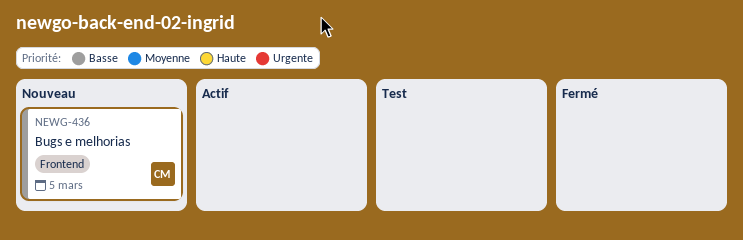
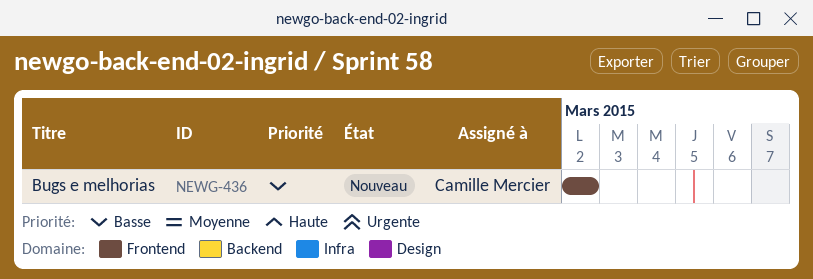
NEWG-436, due: Mar 5 -> Mar 2

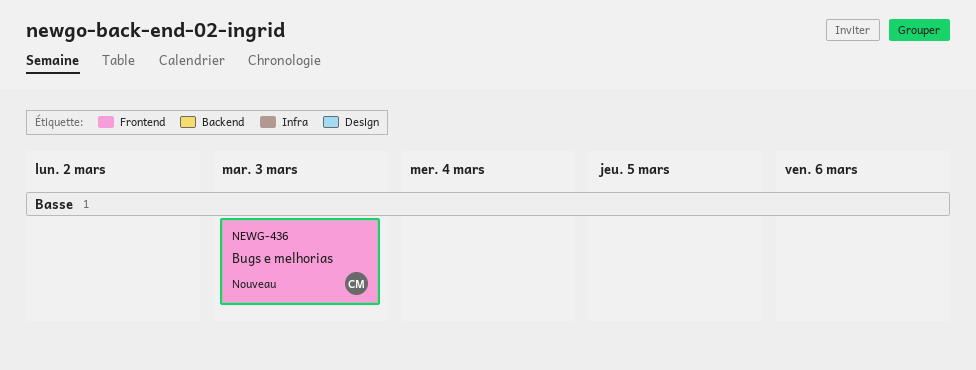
NEWG-436, due: Mar 2 -> Mar 3

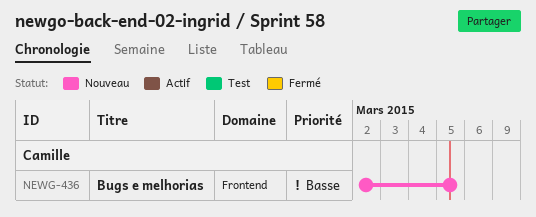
NEWG-436, due: Mar 3 -> Mar 5

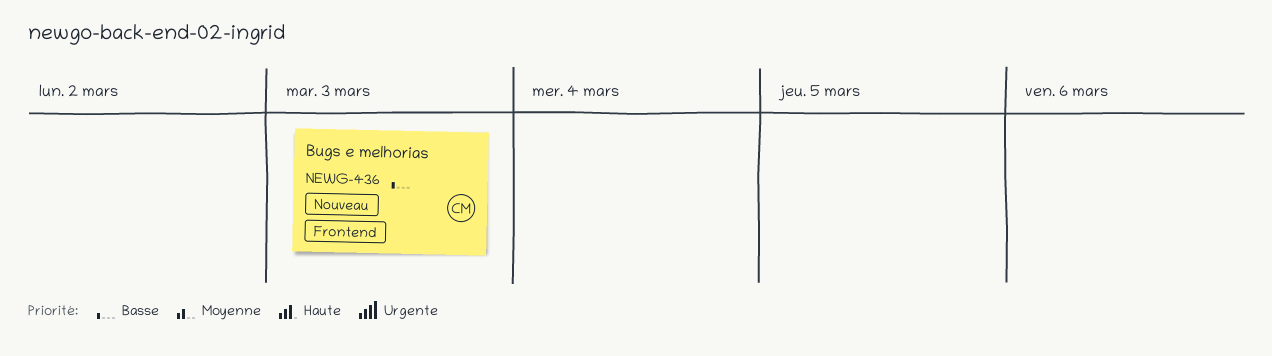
NEWG-436, due: Mar 5 -> Mar 3

